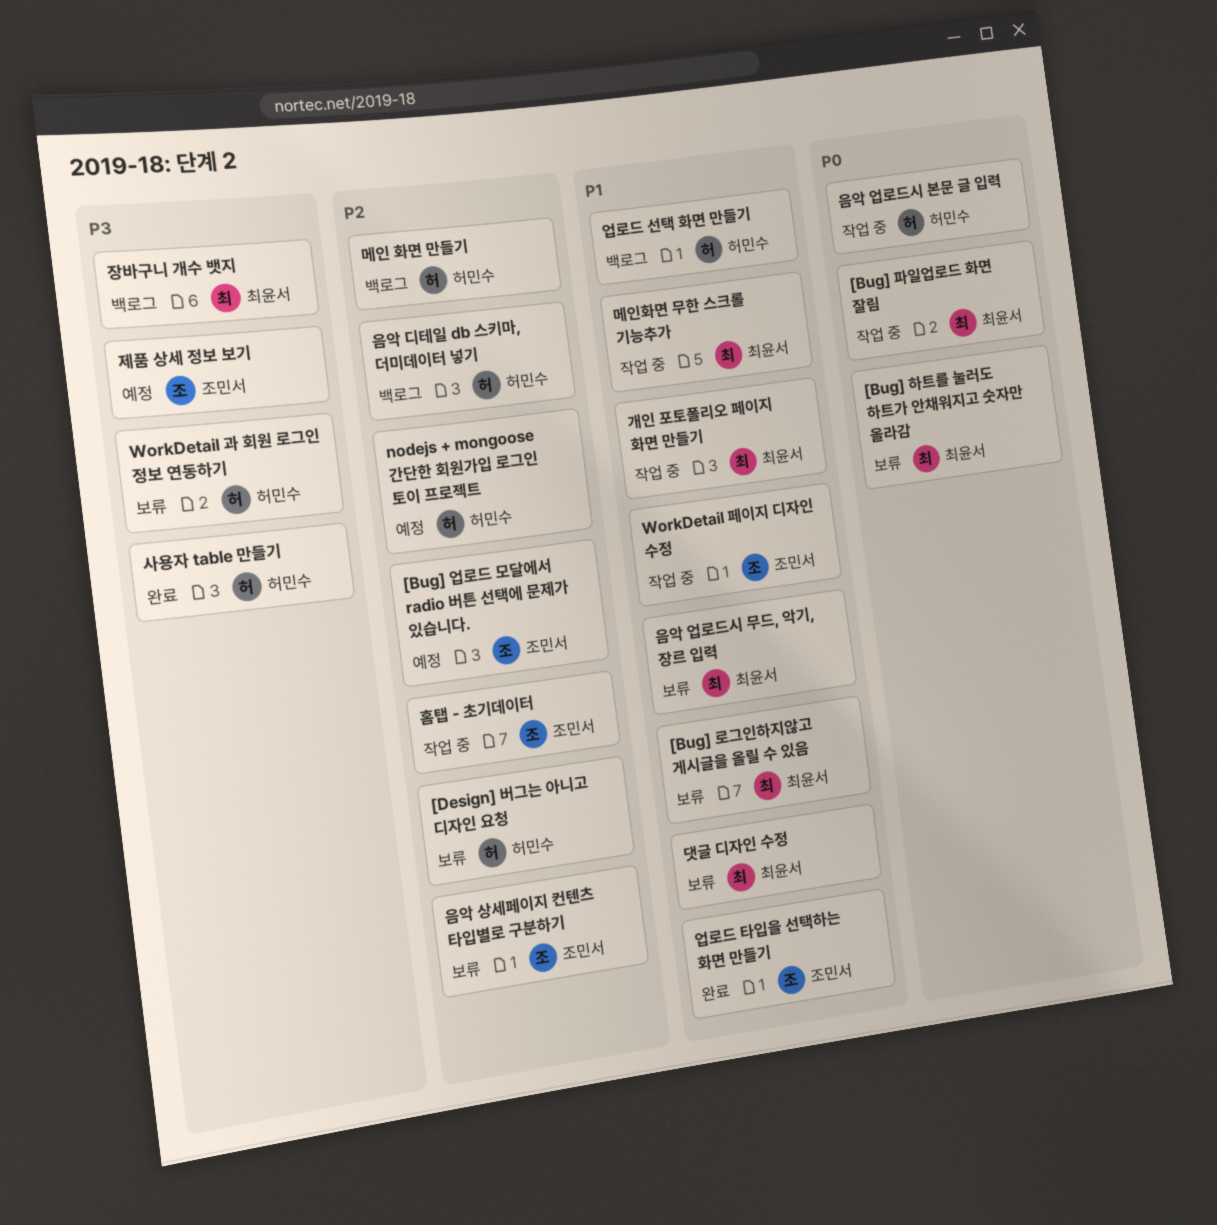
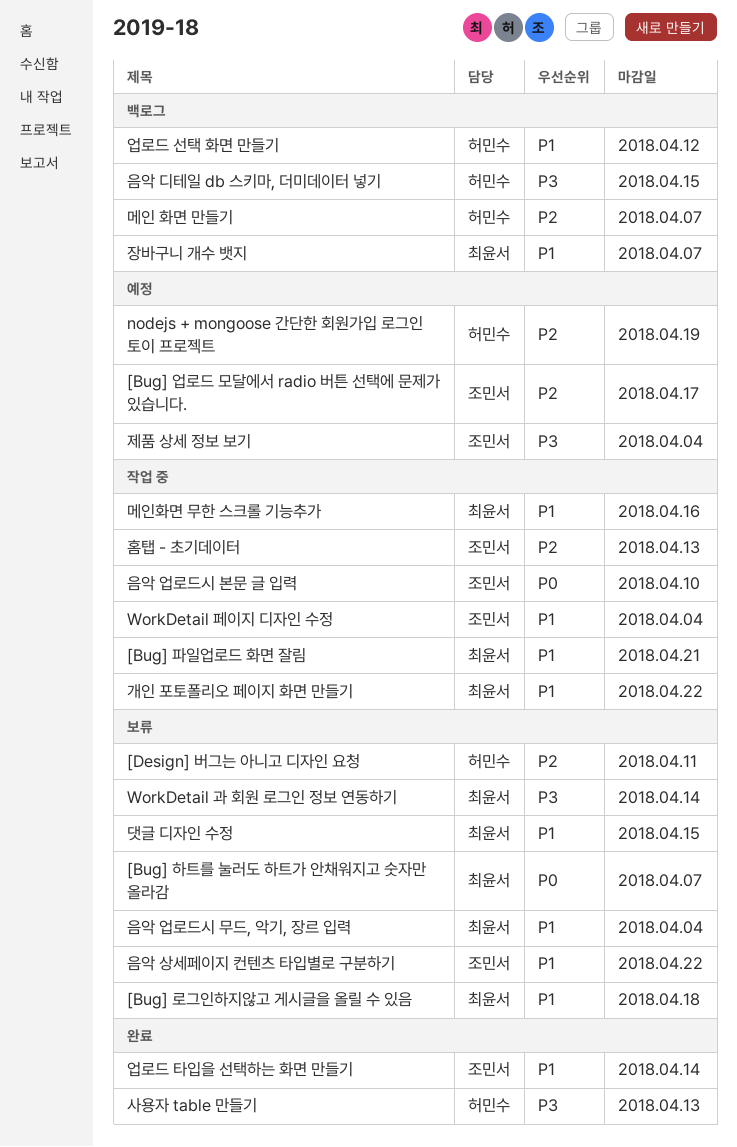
[Bug] 파일업로드 화면 잘림, priority: P0 -> P1
WorkDetail 과 회원 로그인 정보 연동하기, owner: 허민수 -> 최윤서
음악 디테일 db 스키마, 더미데이터 넣기, priority: P2 -> P3
음악 상세페이지 컨텐츠 타입별로 구분하기, priority: P2 -> P1
음악 업로드시 본문 글 입력, owner: 허민수 -> 조민서
장바구니 개수 뱃지, priority: P3 -> P1

